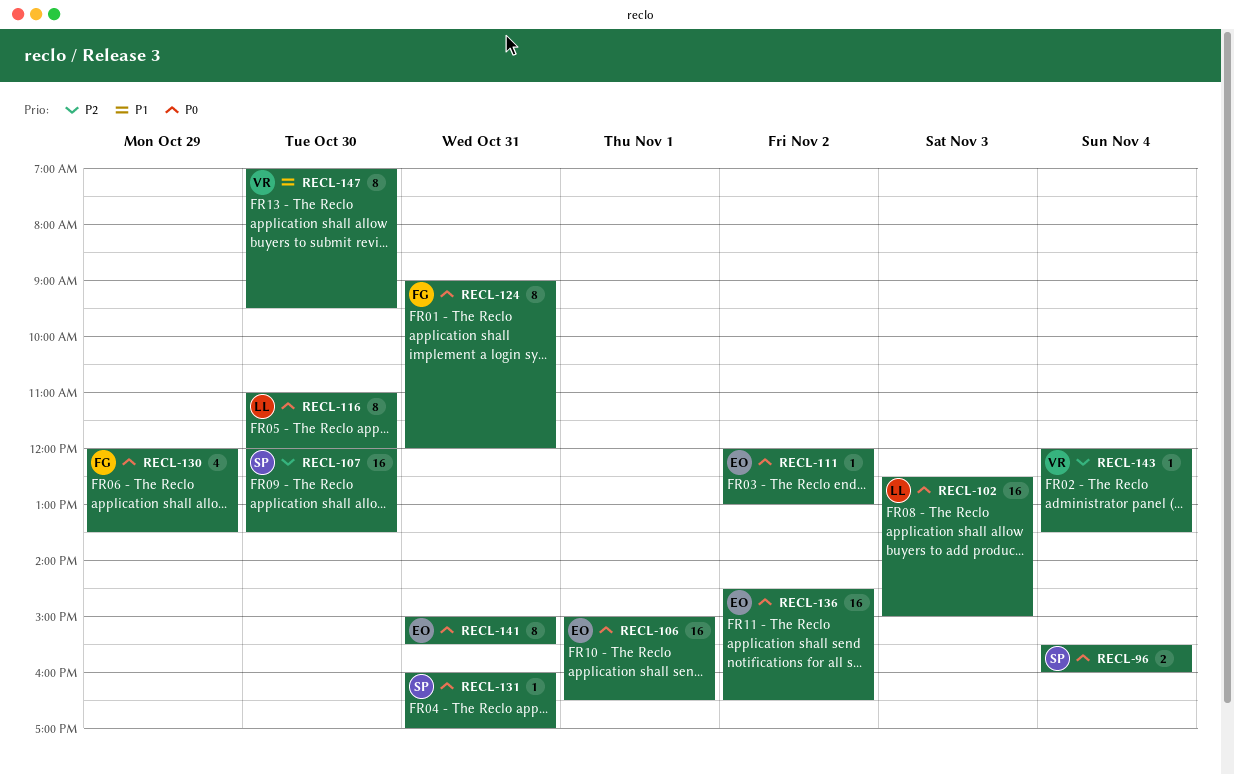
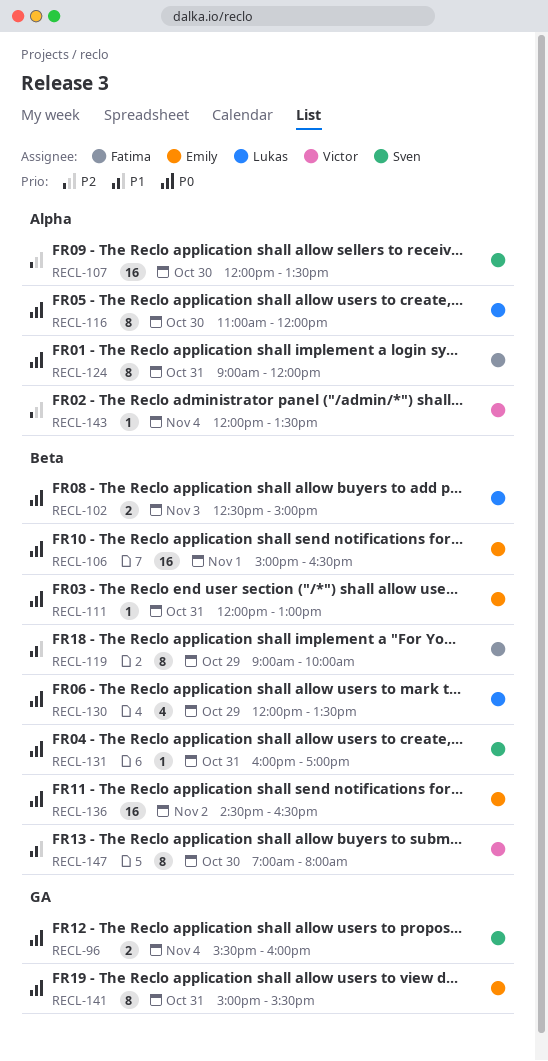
RECL-102, estimate: 16 -> 2
RECL-111, day: Nov 2 -> Oct 31
RECL-119: none -> present
RECL-130, owner: Fatima -> Lukas
RECL-147, ends: 09:30 -> 08:00

